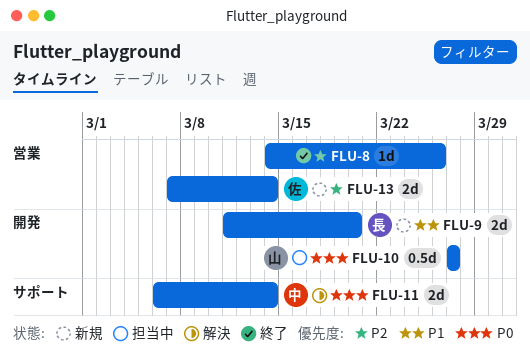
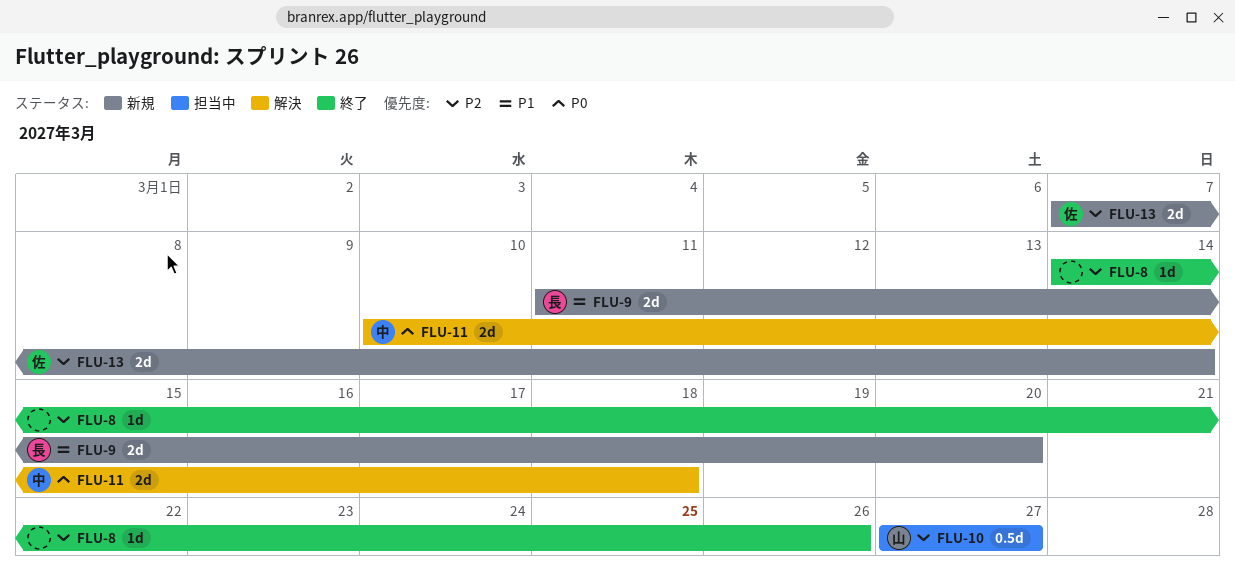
FLU-10, priority: P0 -> P2
FLU-11, start: Mar 6 -> Mar 10
FLU-11, due: Mar 14 -> Mar 18

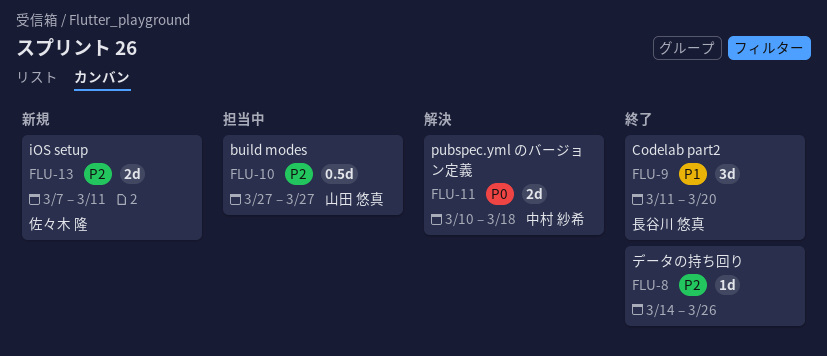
FLU-9, status: 新規 -> 終了
FLU-9, estimate: 2d -> 3d
FLU-13, due: Mar 14 -> Mar 11

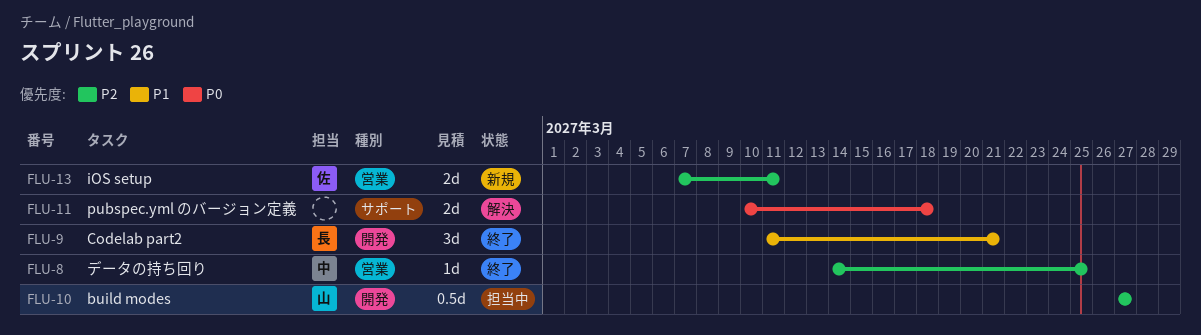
FLU-8, owner: none -> 中村 紗希
FLU-8, due: Mar 26 -> Mar 25
FLU-9, due: Mar 20 -> Mar 21
FLU-11, owner: 中村 紗希 -> none

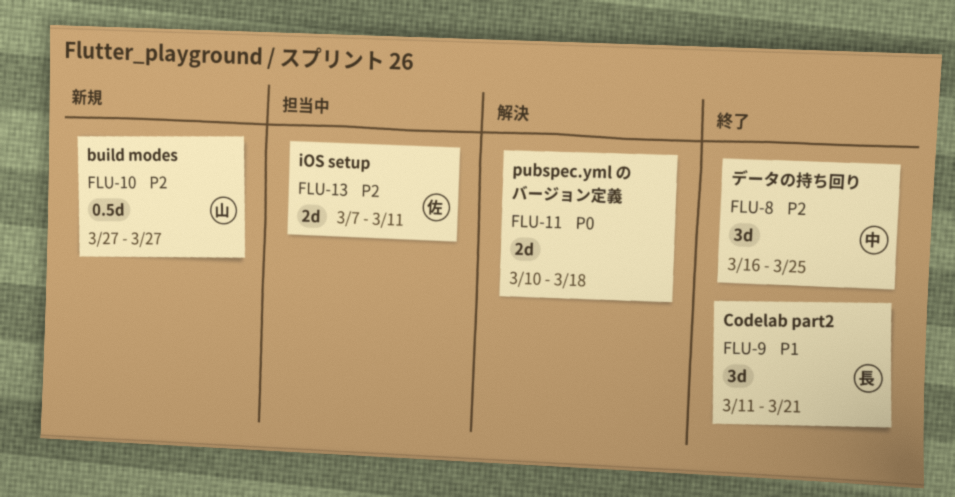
FLU-8, estimate: 1d -> 3d
FLU-8, start: Mar 14 -> Mar 16
FLU-10, status: 担当中 -> 新規
FLU-13, status: 新規 -> 担当中

